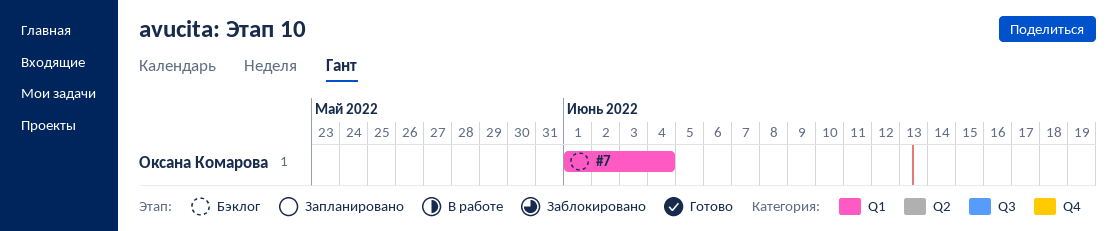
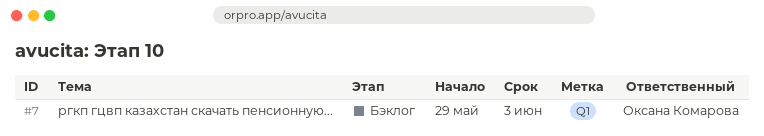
#7, start: Jun 1 -> May 29
#7, due: Jun 4 -> Jun 3

